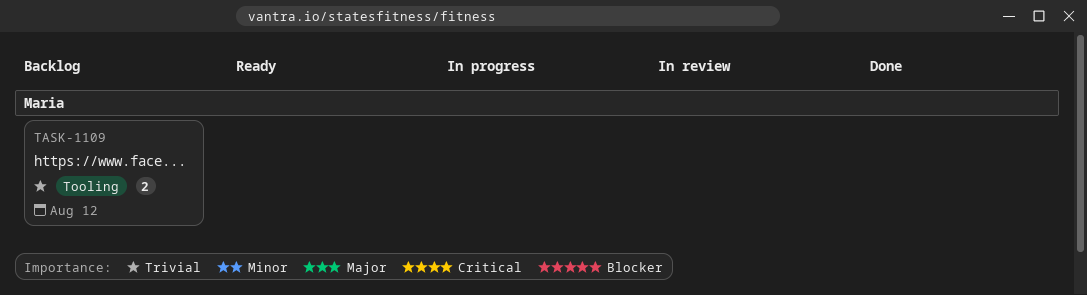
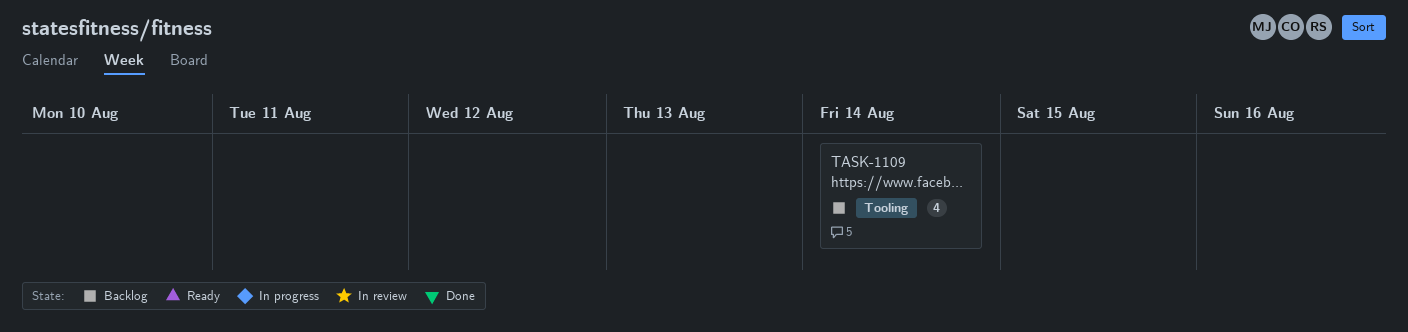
TASK-1109, estimate: 2 -> 4
TASK-1109, day: Aug 12 -> Aug 14

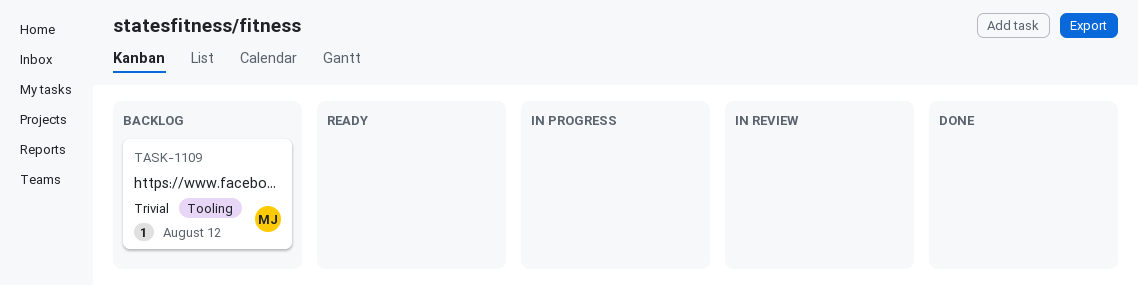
TASK-1109, estimate: 4 -> 1
TASK-1109, day: Aug 14 -> Aug 12

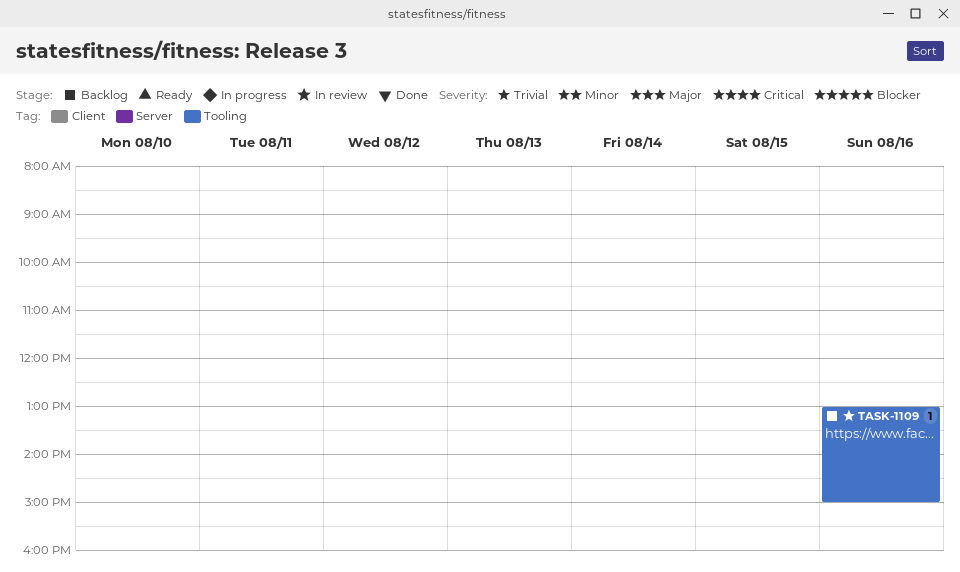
TASK-1109, day: Aug 12 -> Aug 16

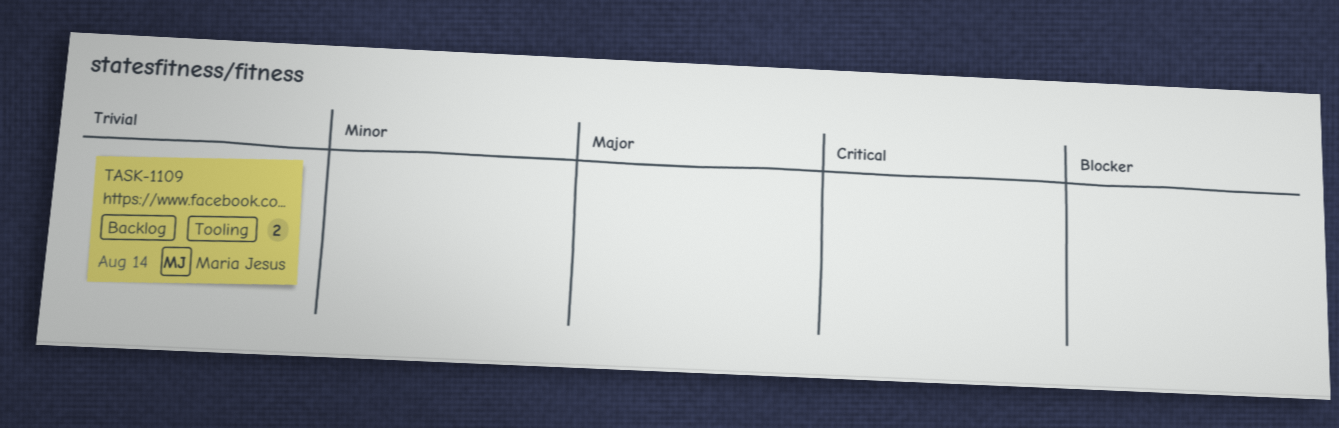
TASK-1109, estimate: 1 -> 2
TASK-1109, day: Aug 16 -> Aug 14

